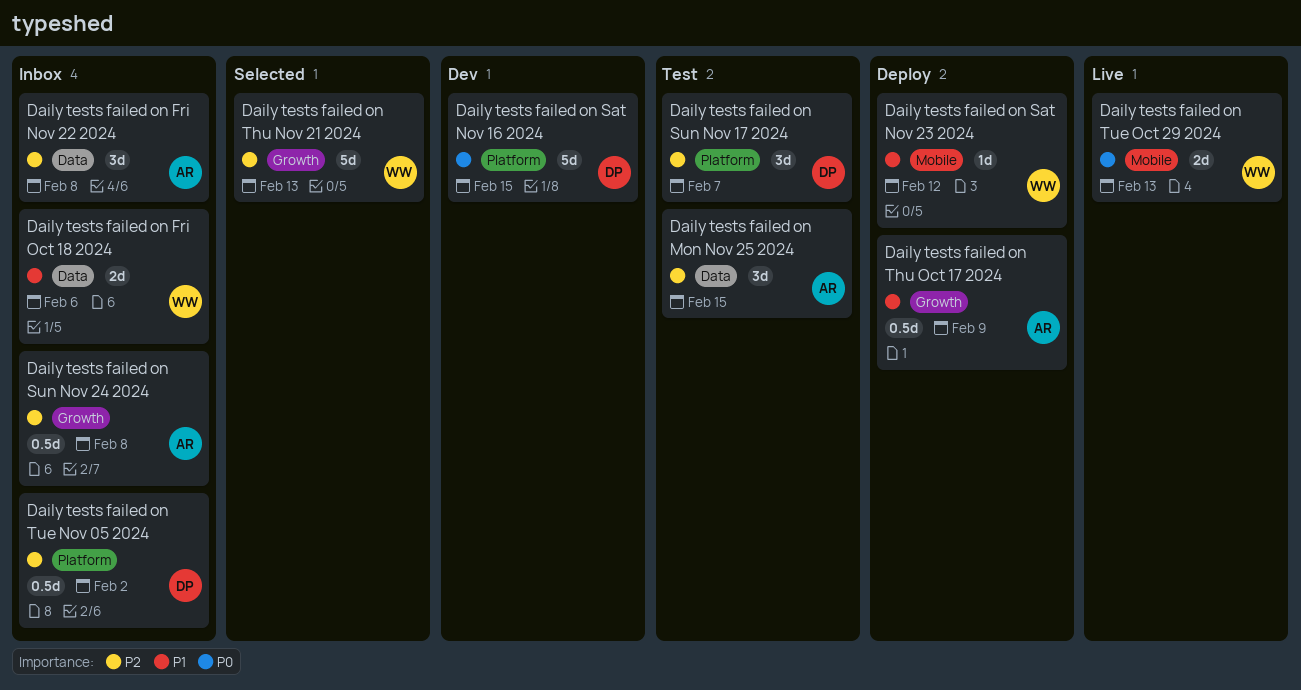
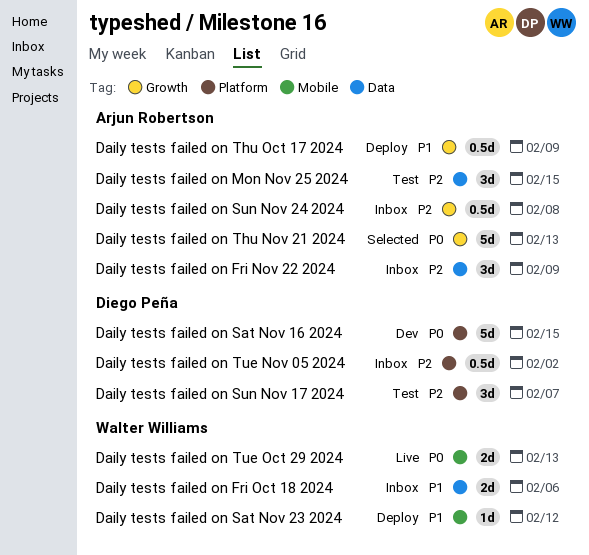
Daily tests failed on Fri Nov 22 2024, due: Feb 8 -> Feb 9
Daily tests failed on Thu Nov 21 2024, owner: Walter Williams -> Arjun Robertson
Daily tests failed on Thu Nov 21 2024, priority: P2 -> P0

